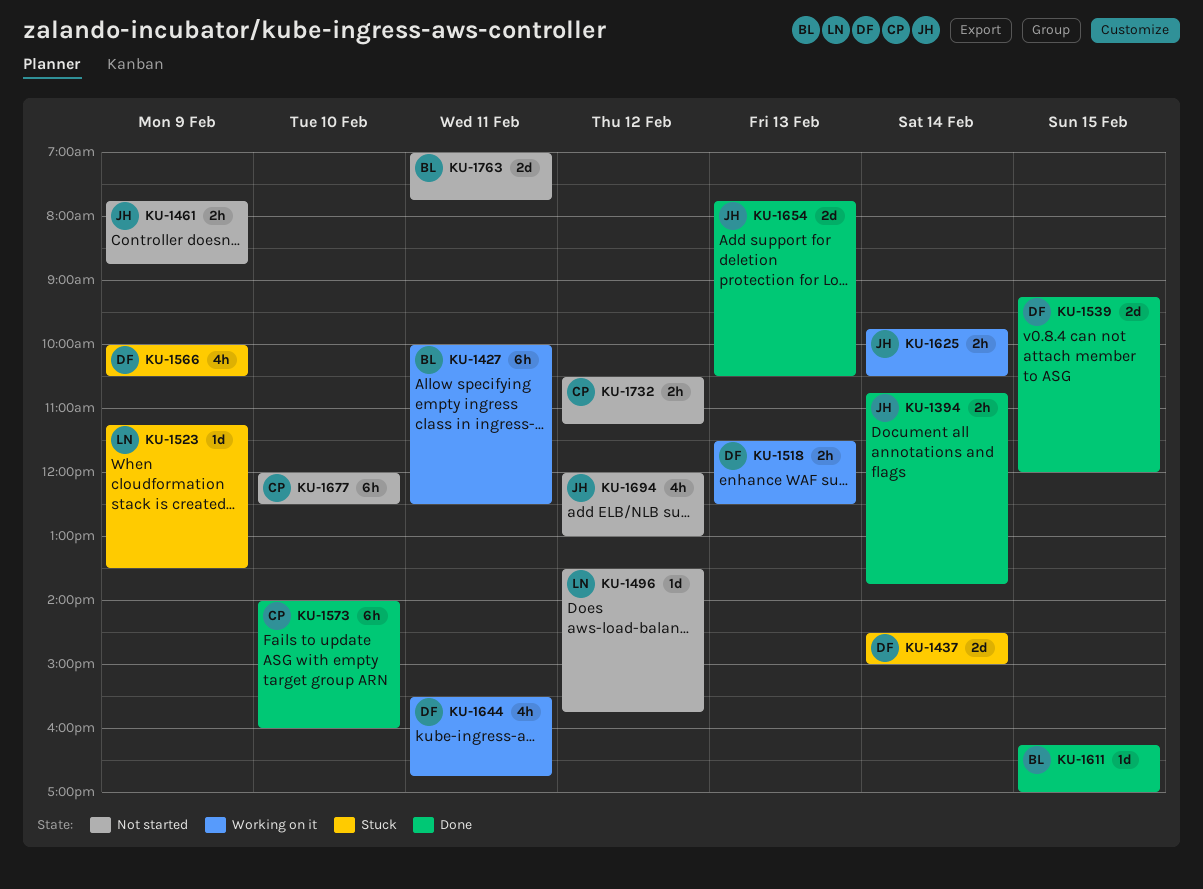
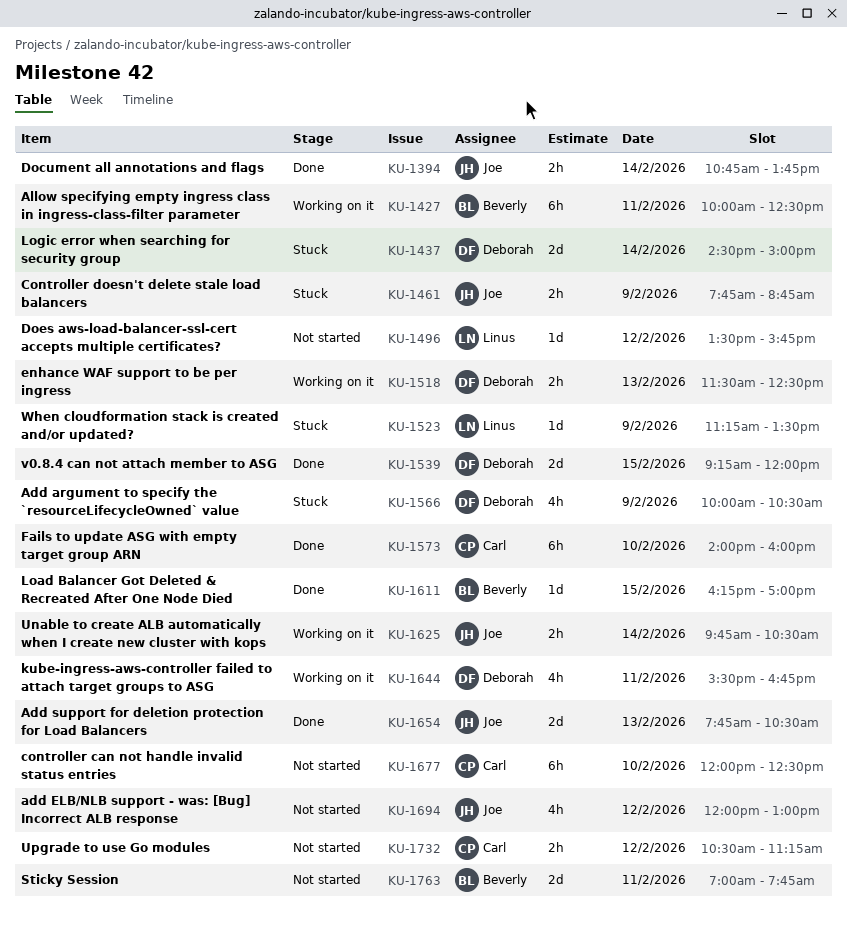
KU-1461, status: Not started -> Stuck

